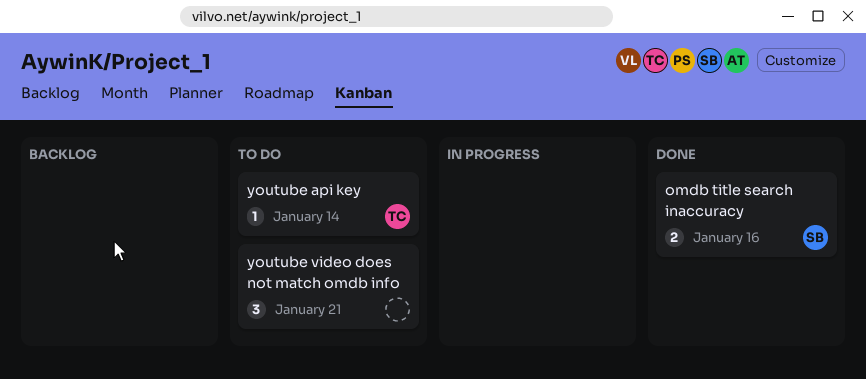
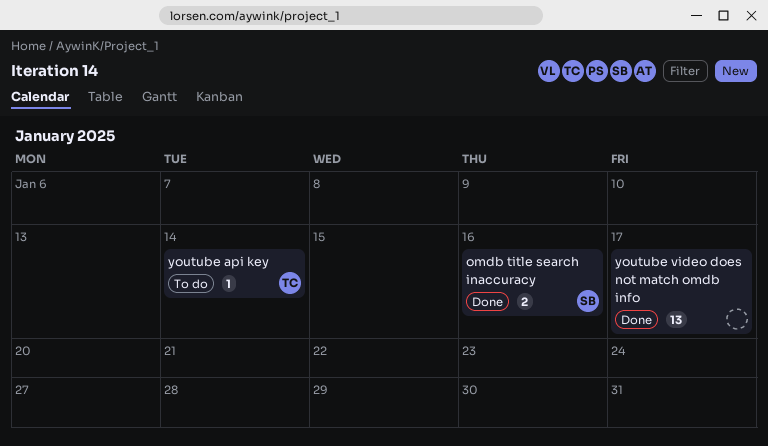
youtube video does not match omdb info, status: To do -> Done
youtube video does not match omdb info, estimate: 3 -> 13
youtube video does not match omdb info, due: Jan 21 -> Jan 17

